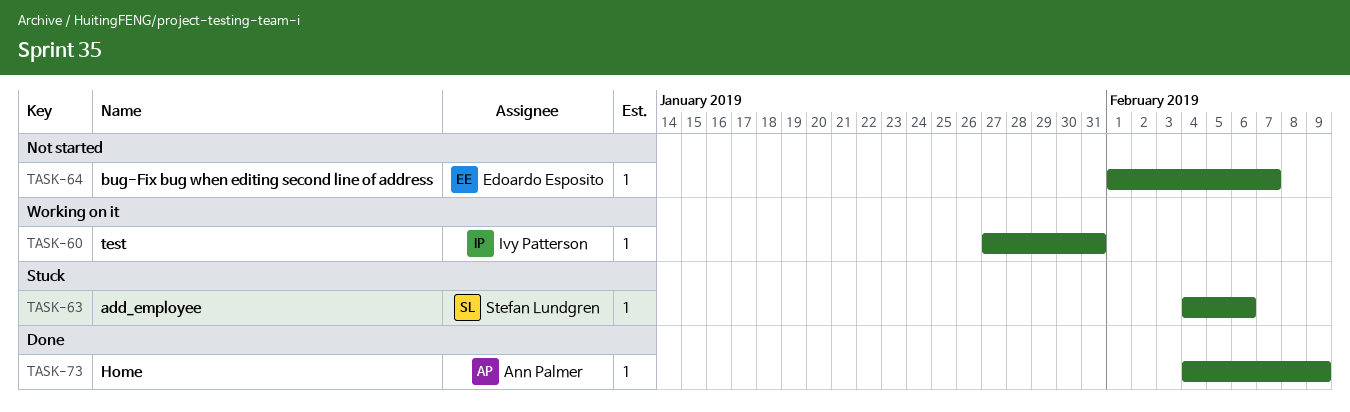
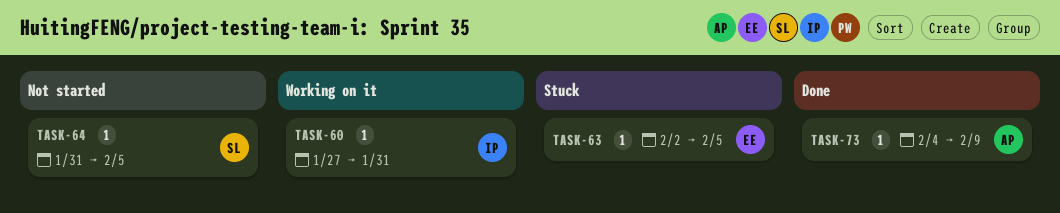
TASK-63, owner: Stefan Lundgren -> Edoardo Esposito
TASK-63, start: Feb 4 -> Feb 2
TASK-63, due: Feb 6 -> Feb 5
TASK-64, owner: Edoardo Esposito -> Stefan Lundgren
TASK-64, start: Feb 1 -> Jan 31
TASK-64, due: Feb 7 -> Feb 5

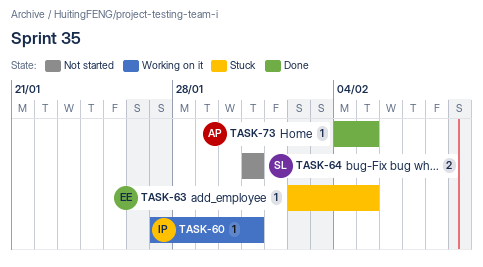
TASK-64, estimate: 1 -> 2
TASK-64, due: Feb 5 -> Jan 31
TASK-73, due: Feb 9 -> Feb 5

